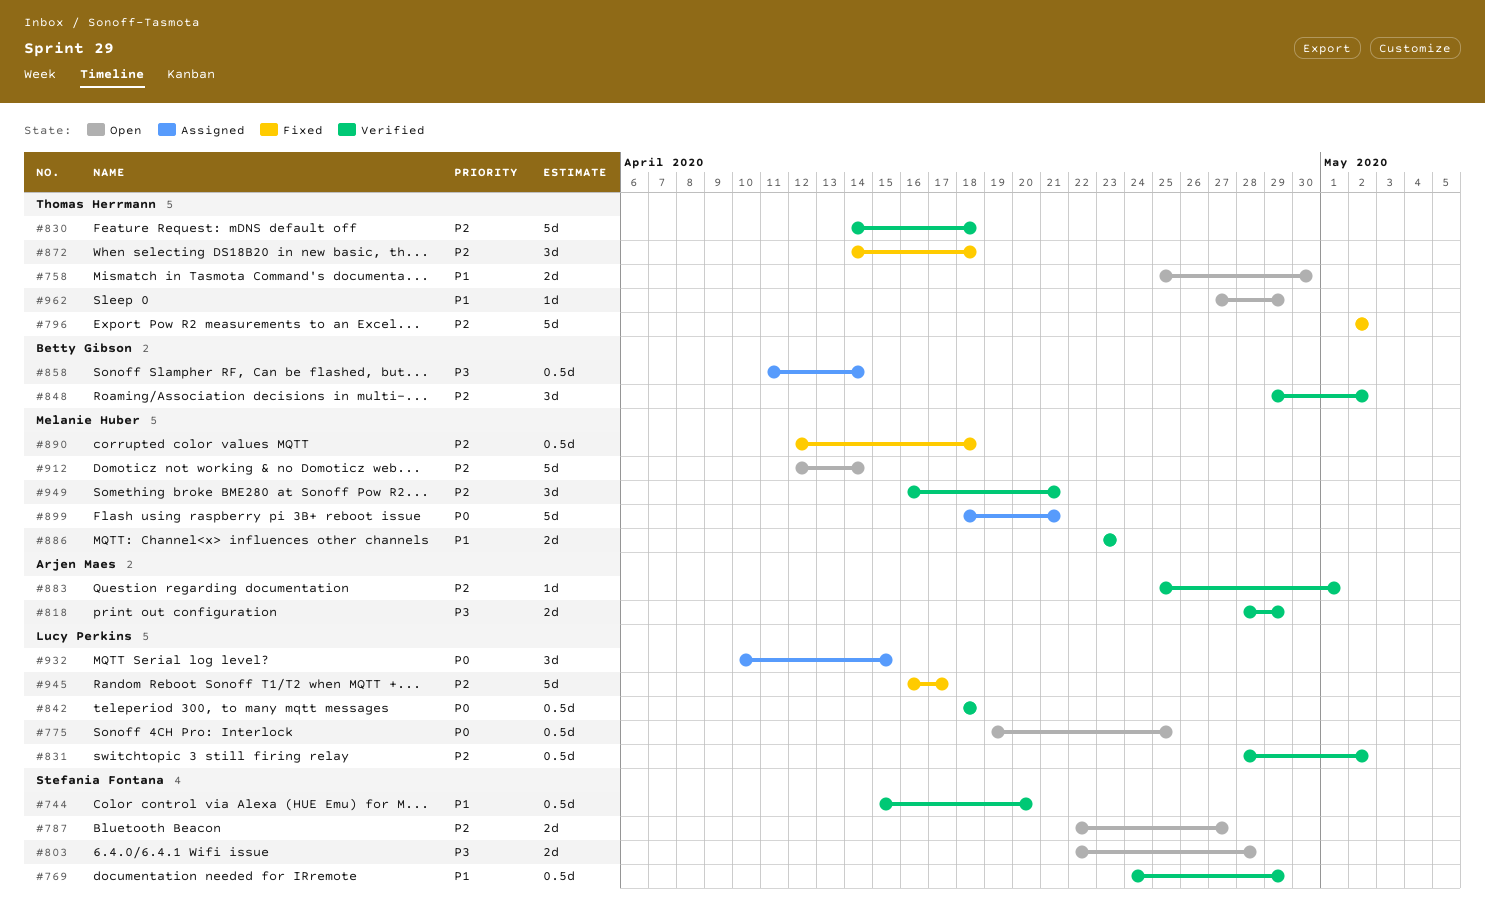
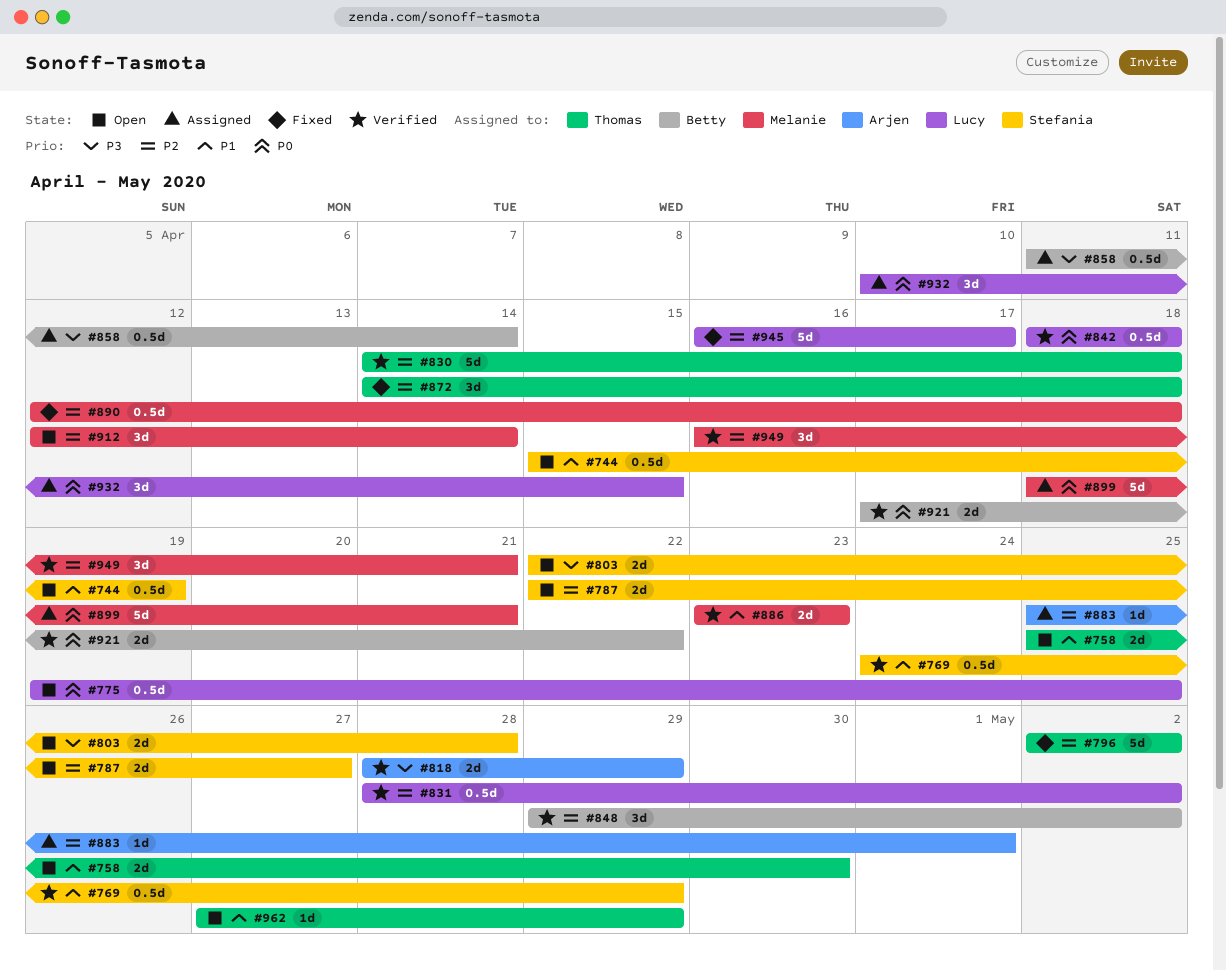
#744, status: Verified -> Open
#744, due: Apr 20 -> Apr 19
#883, status: Verified -> Assigned
#912, estimate: 5d -> 3d
#921: none -> present

